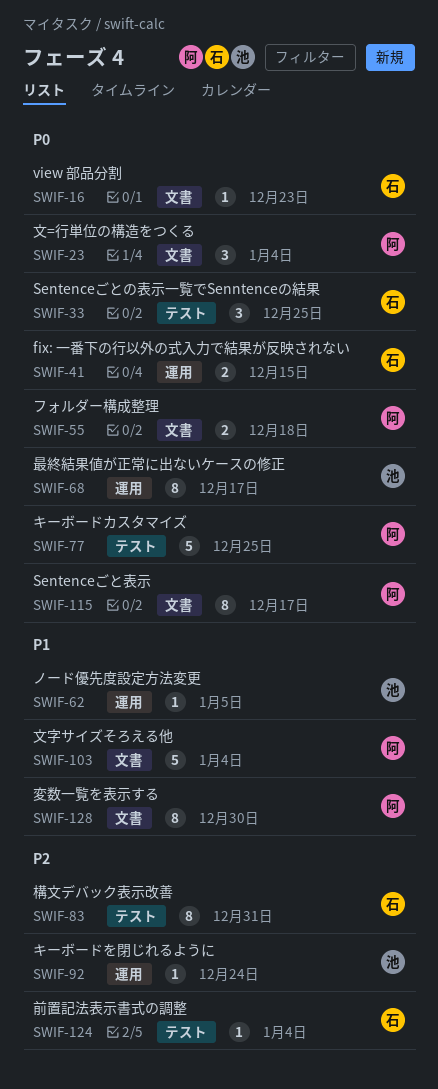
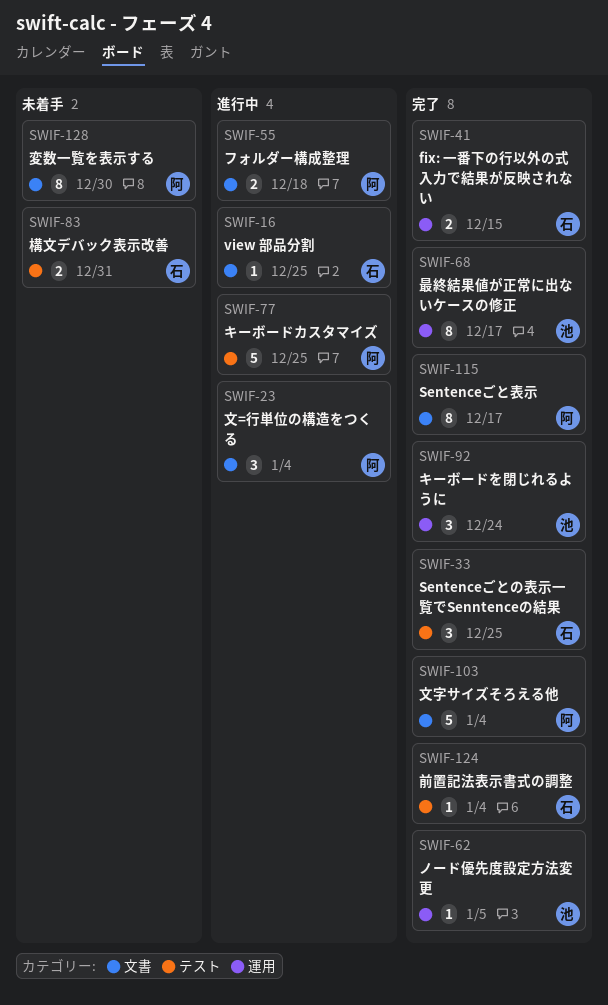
SWIF-16, due: Dec 23 -> Dec 25
SWIF-83, estimate: 8 -> 2
SWIF-92, estimate: 1 -> 3

